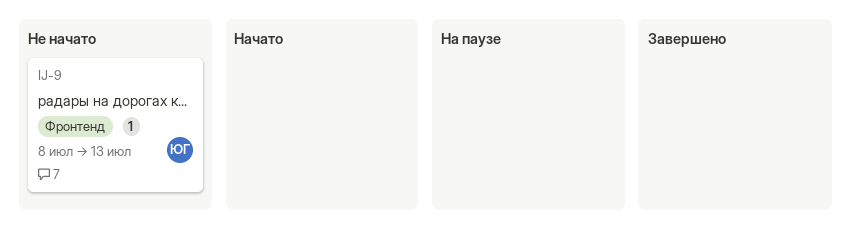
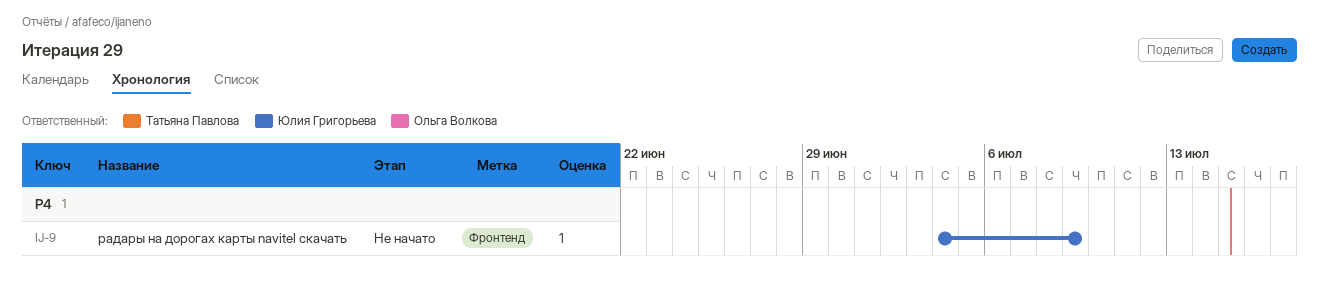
IJ-9, start: Jul 8 -> Jul 4
IJ-9, due: Jul 13 -> Jul 9

